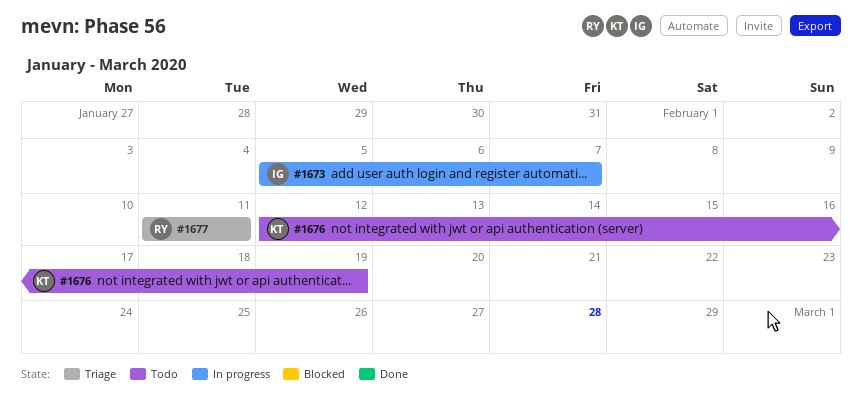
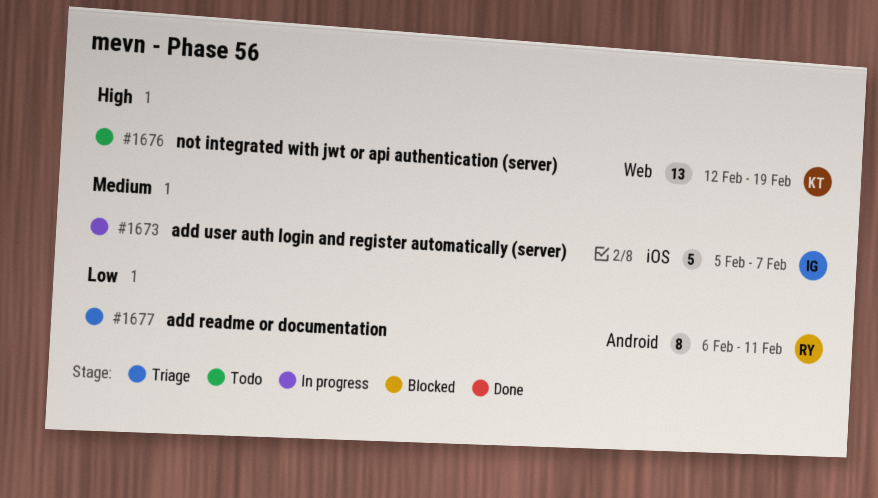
#1677, start: Feb 11 -> Feb 6

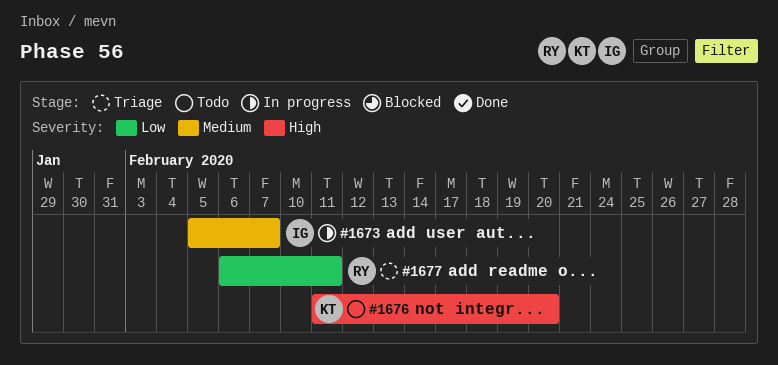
#1676, start: Feb 12 -> Feb 11
#1676, due: Feb 19 -> Feb 20

